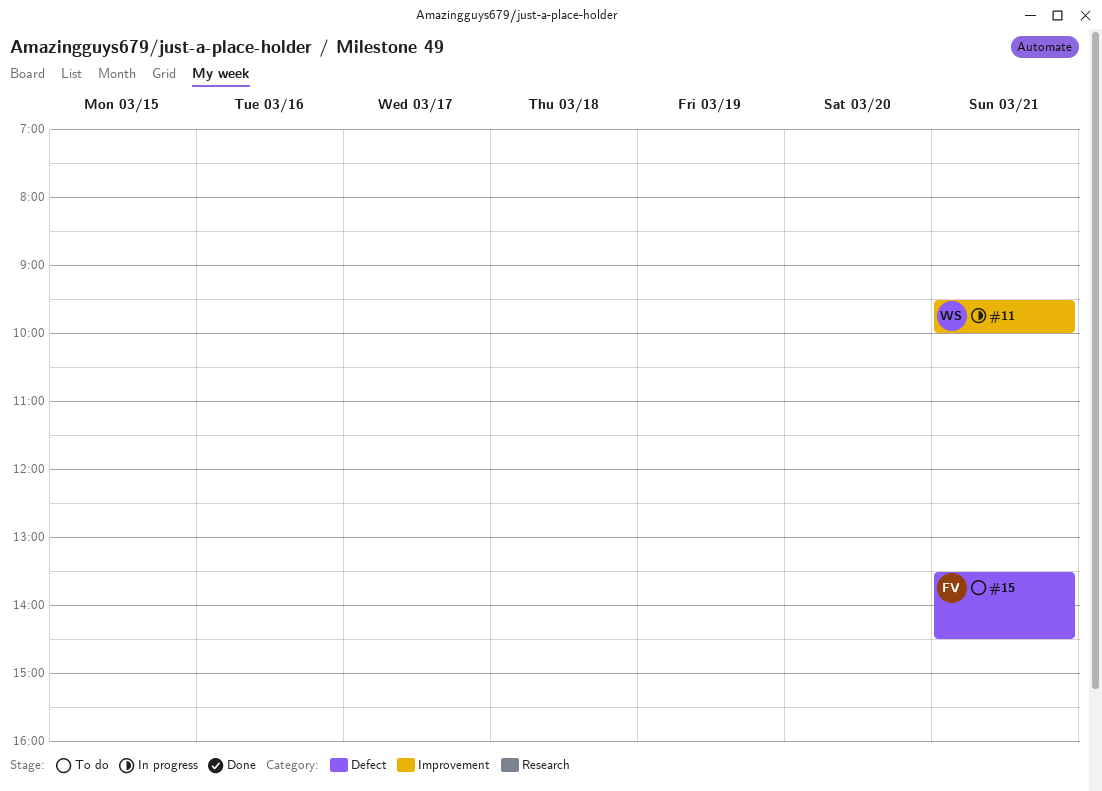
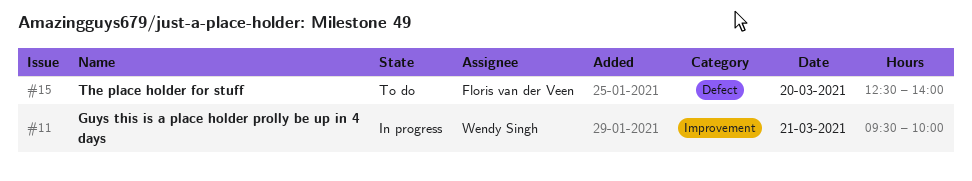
#15, day: Mar 21 -> Mar 20
#15, begins: 13:30 -> 12:30
#15, ends: 14:30 -> 14:00

